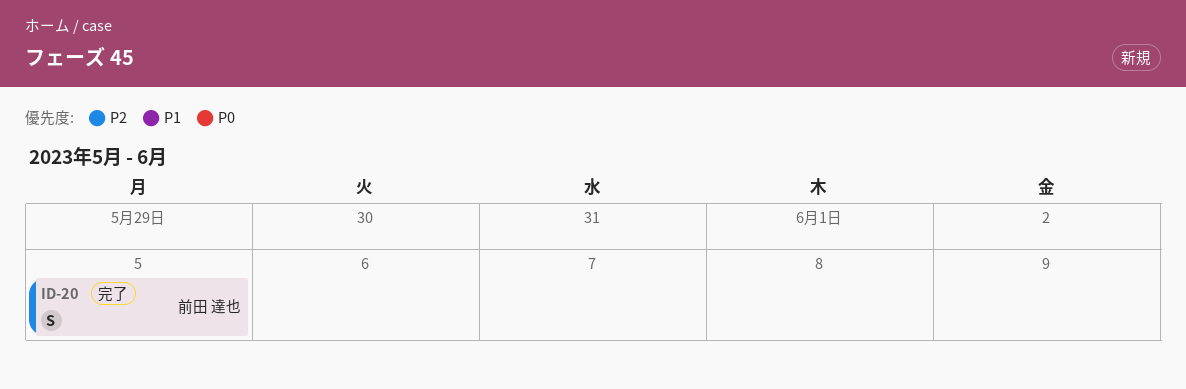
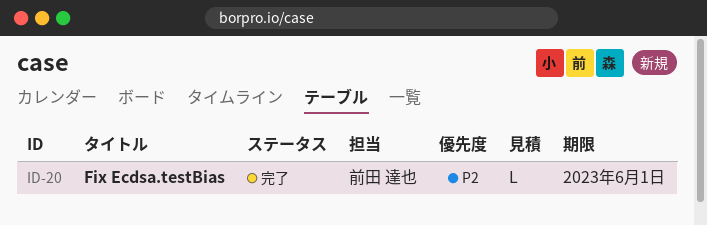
ID-20, estimate: S -> L
ID-20, due: Jun 5 -> Jun 1

